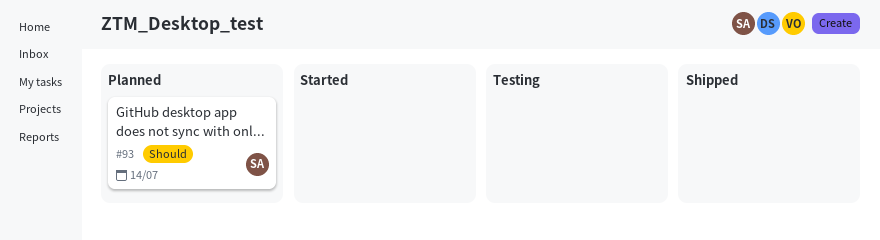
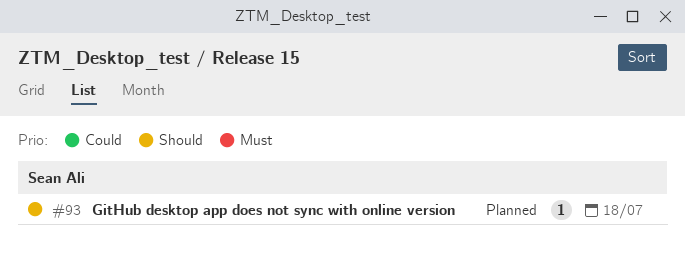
#93, due: Jul 14 -> Jul 18

